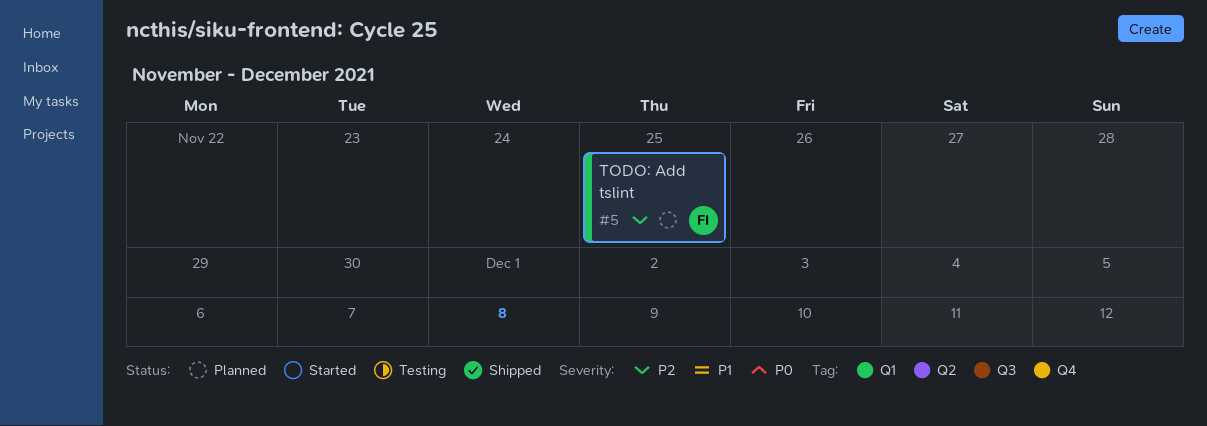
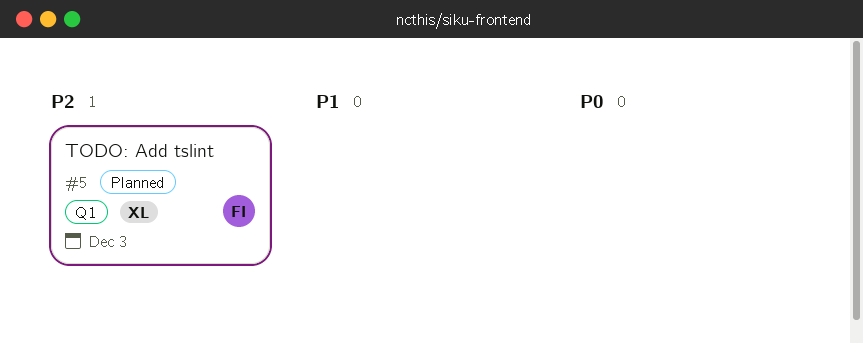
#5, due: Nov 25 -> Dec 3

